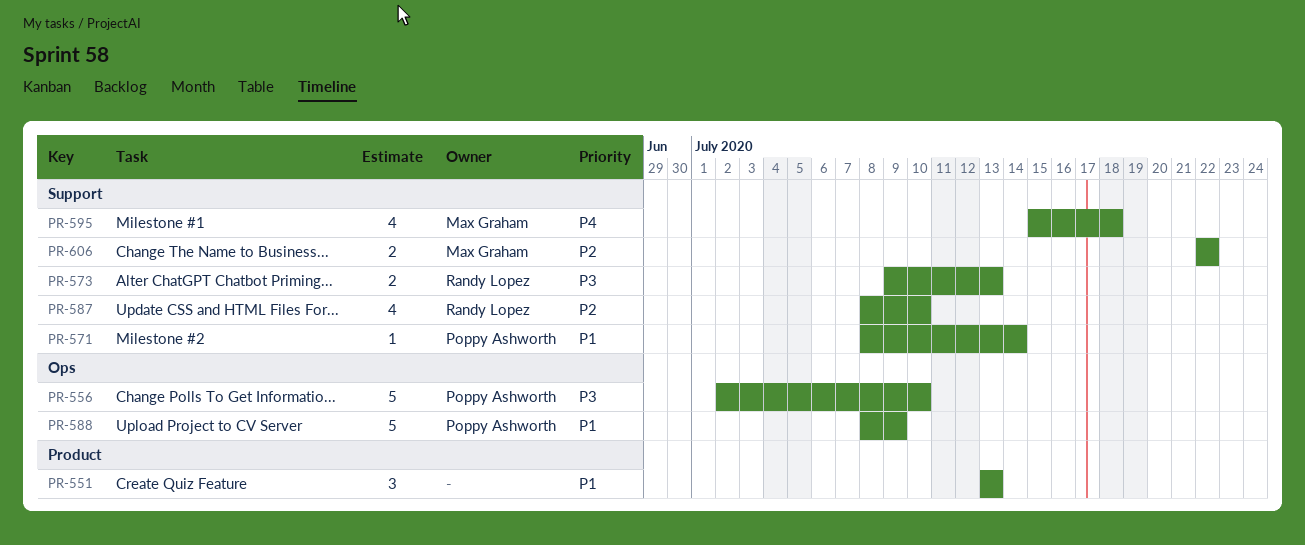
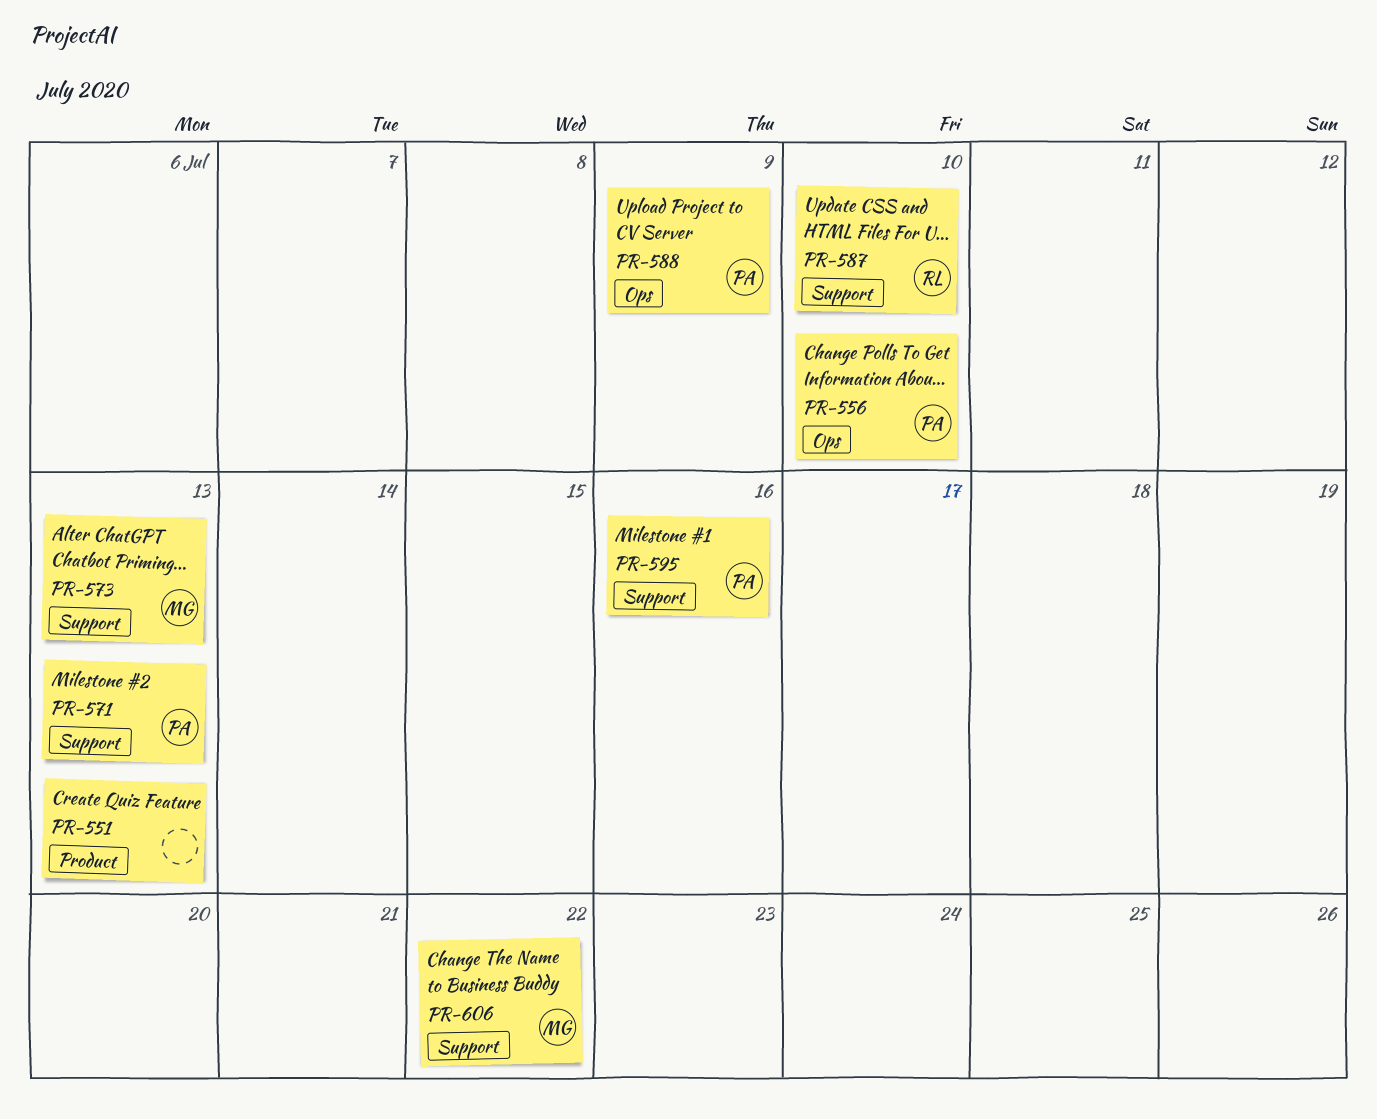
PR-571, due: Jul 14 -> Jul 13
PR-573, owner: Randy Lopez -> Max Graham
PR-595, owner: Max Graham -> Poppy Ashworth
PR-595, due: Jul 18 -> Jul 16

